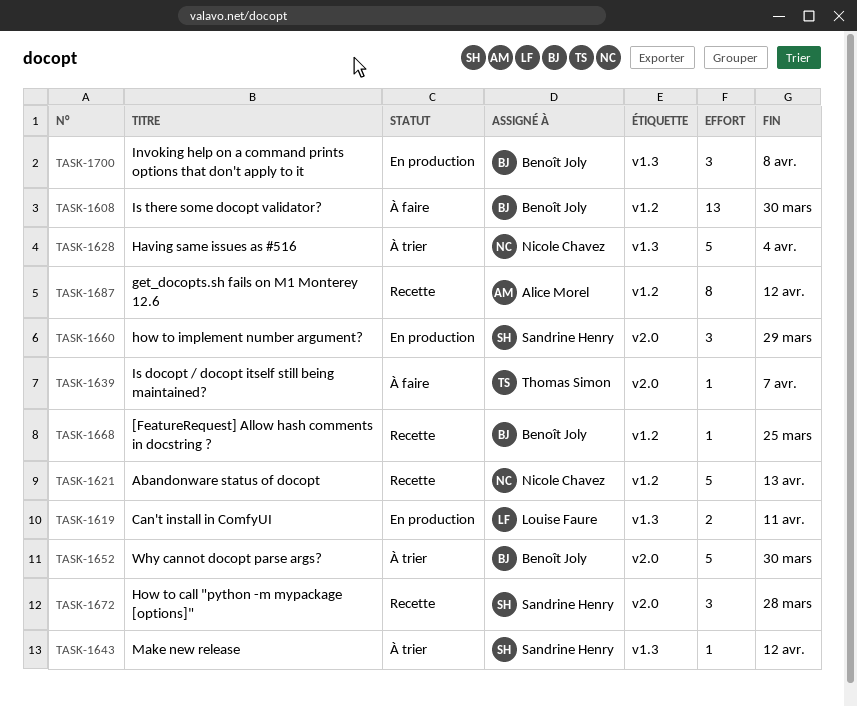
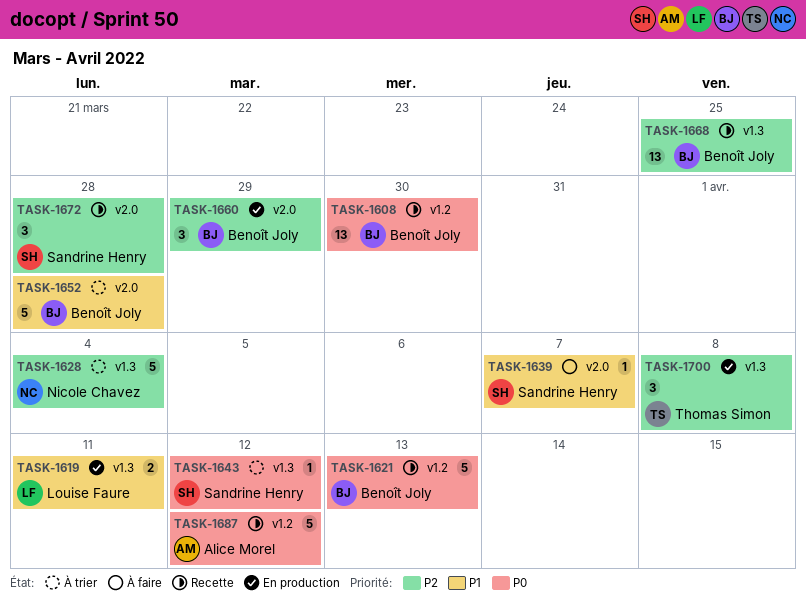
TASK-1608, status: À faire -> Recette
TASK-1621, owner: Nicole Chavez -> Benoît Joly
TASK-1639, owner: Thomas Simon -> Sandrine Henry
TASK-1652, due: Mar 30 -> Mar 28
TASK-1660, owner: Sandrine Henry -> Benoît Joly
TASK-1668, label: v1.2 -> v1.3
TASK-1668, estimate: 1 -> 13
TASK-1687, estimate: 8 -> 5
TASK-1700, owner: Benoît Joly -> Thomas Simon

